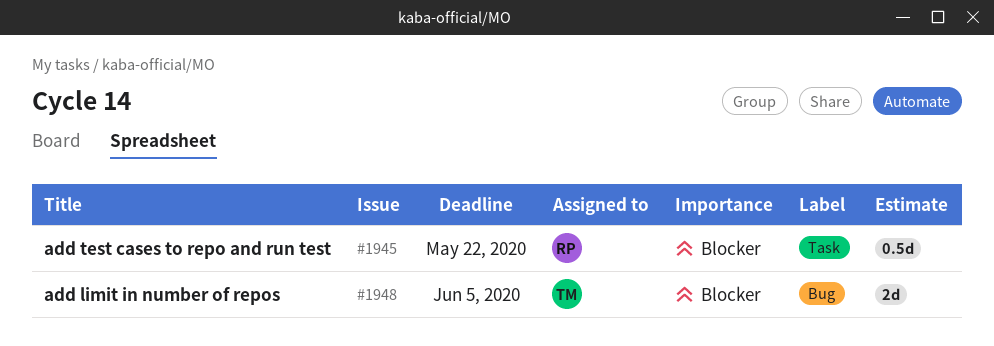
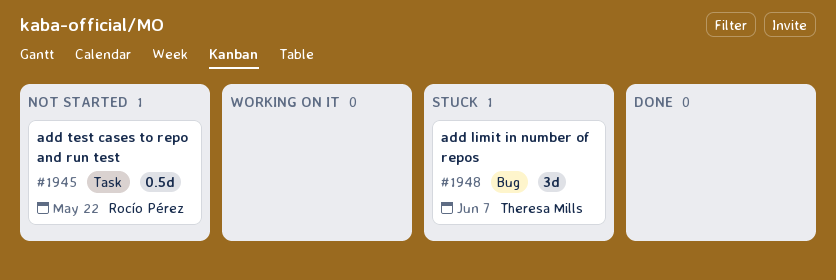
#1948, estimate: 2d -> 3d
#1948, due: Jun 5 -> Jun 7

